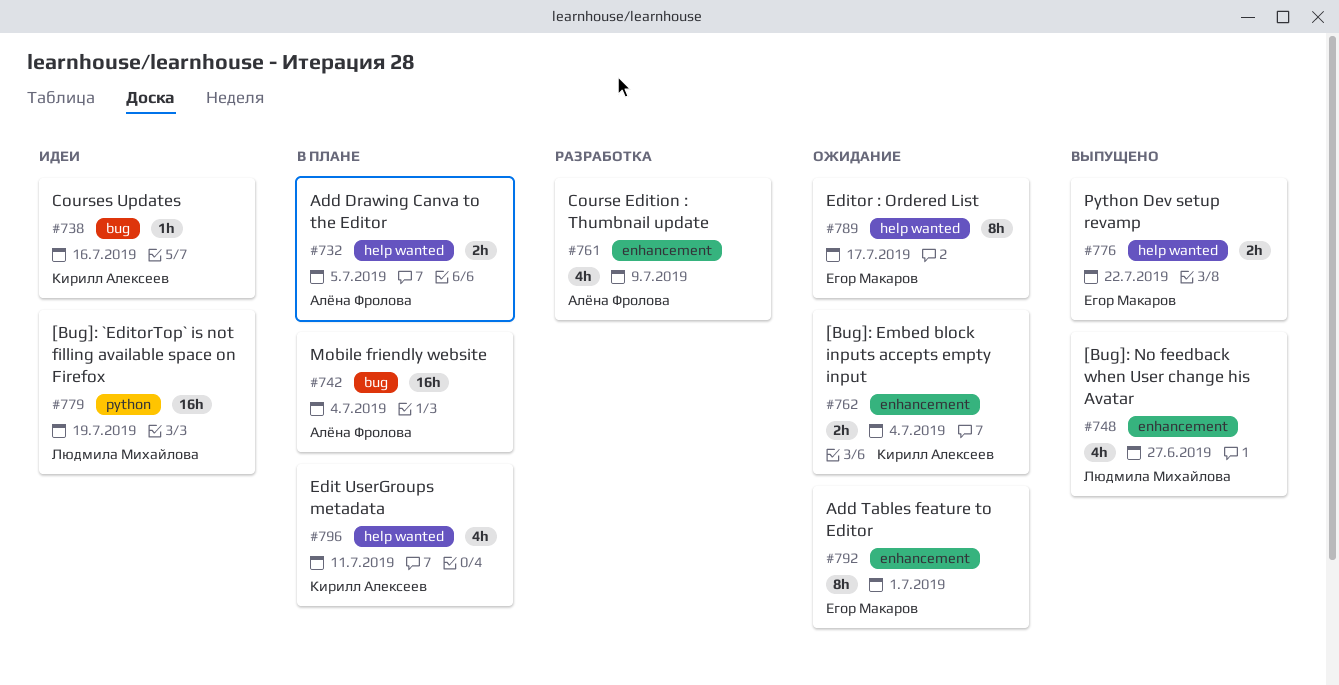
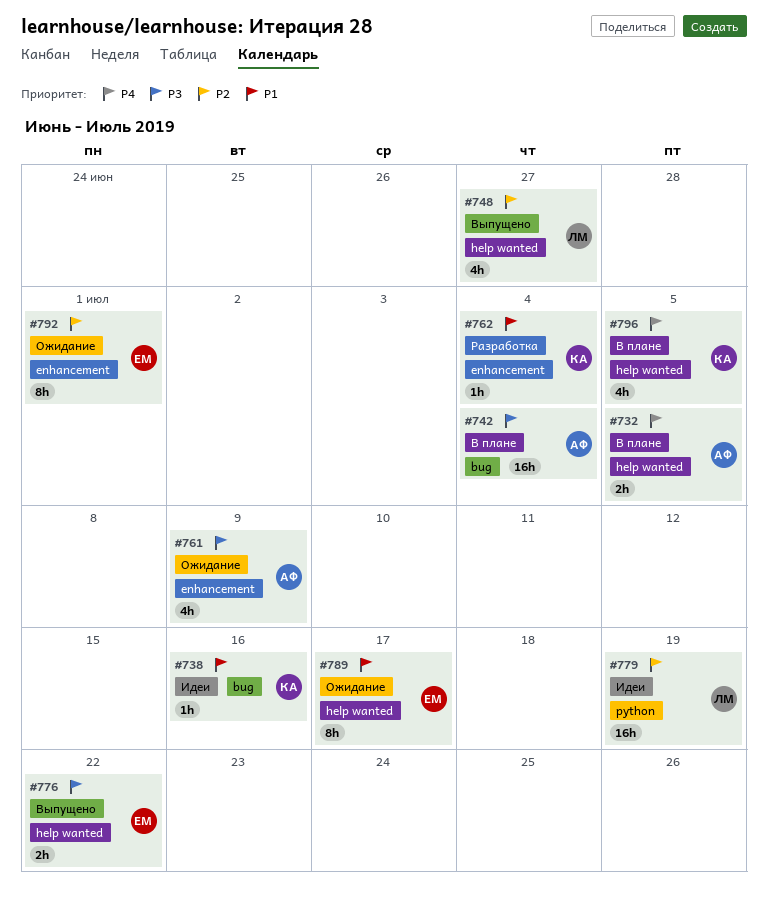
#748, label: enhancement -> help wanted
#761, status: Разработка -> Ожидание
#762, status: Ожидание -> Разработка
#762, estimate: 2h -> 1h
#796, due: Jul 11 -> Jul 5

